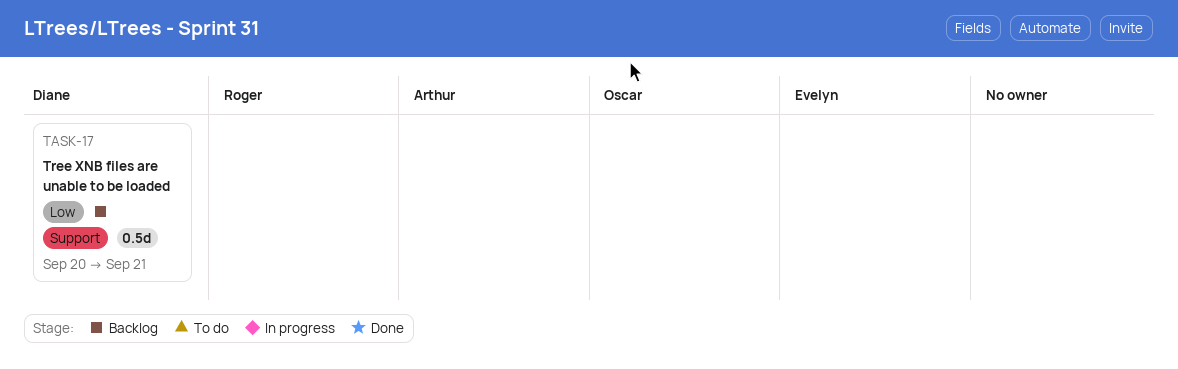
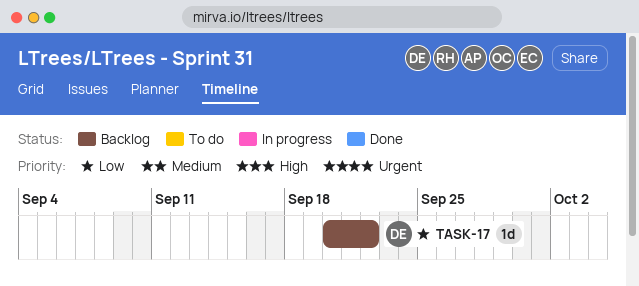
TASK-17, estimate: 0.5d -> 1d
TASK-17, due: Sep 21 -> Sep 22

